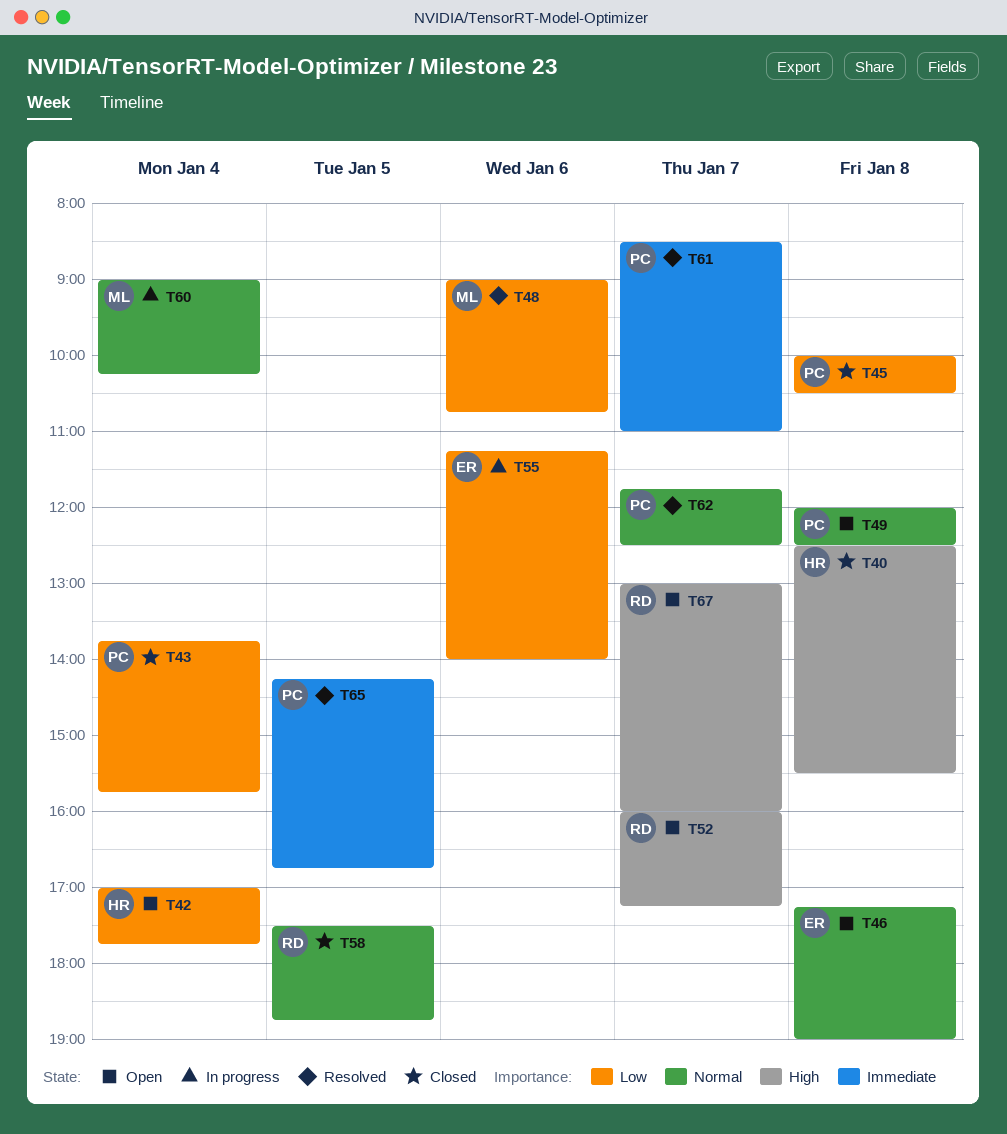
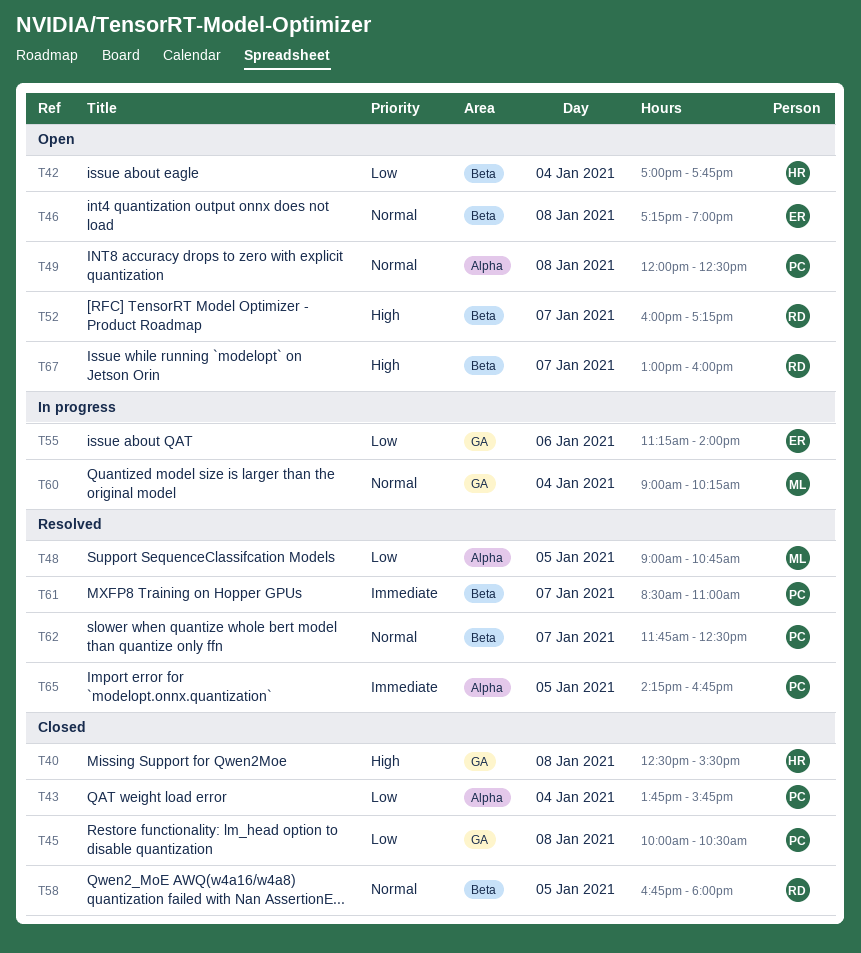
T48, day: Jan 6 -> Jan 5
T58, begins: 17:30 -> 16:45
T58, ends: 18:45 -> 18:00

